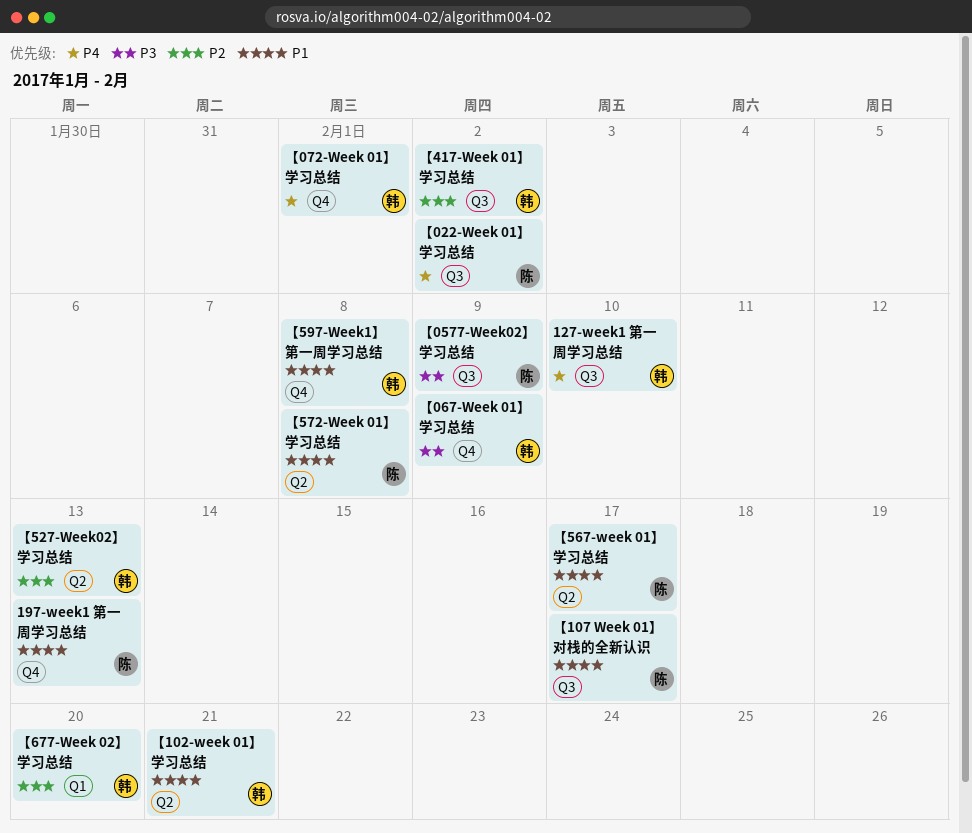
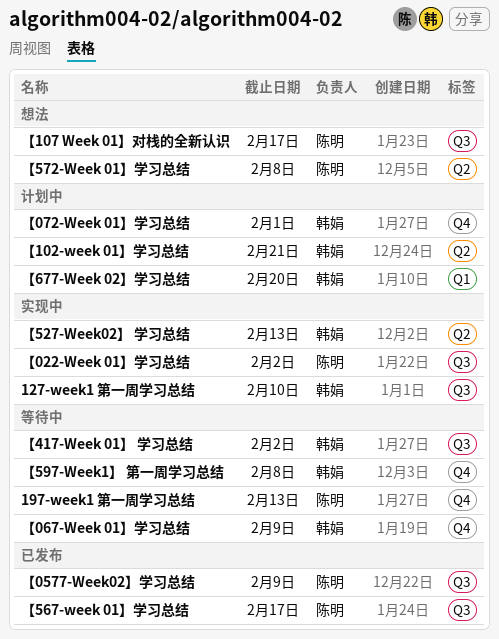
【567-week 01】学习总结, label: Q2 -> Q3

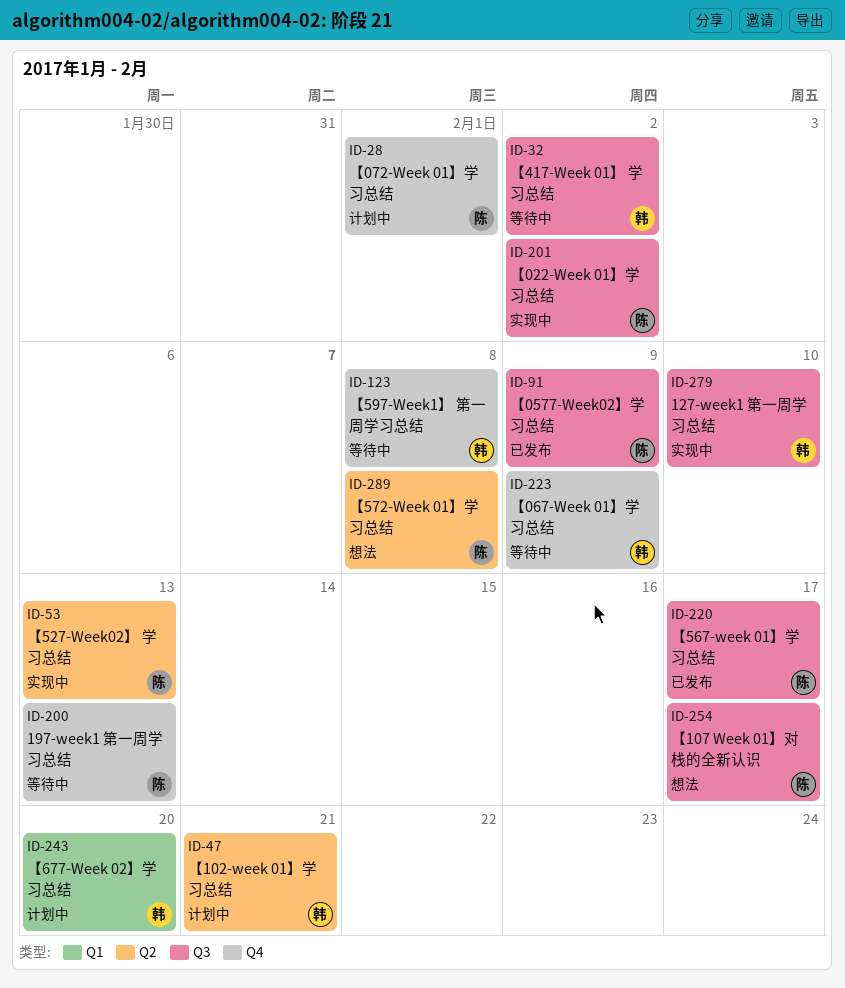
【072-Week 01】学习总结, owner: 韩娟 -> 陈明
【527-Week02】 学习总结, owner: 韩娟 -> 陈明

